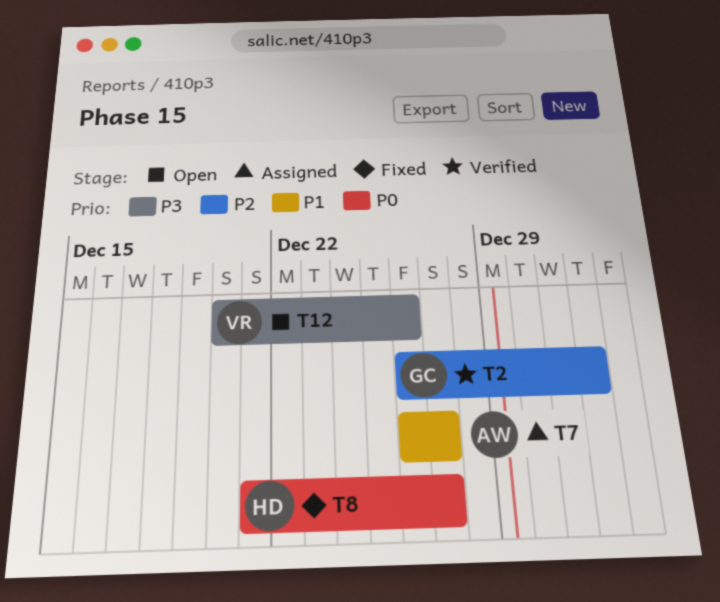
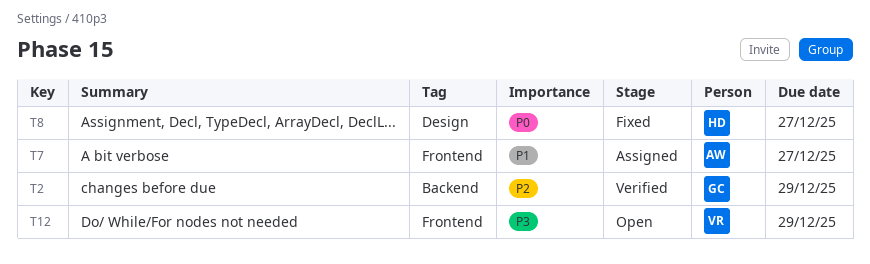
T2, due: Jan 1 -> Dec 29
T12, due: Dec 26 -> Dec 29

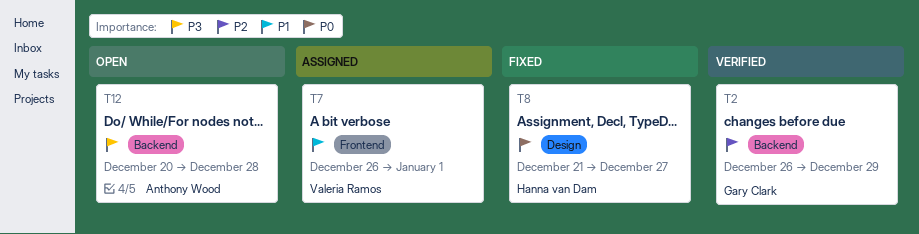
T7, owner: Anthony Wood -> Valeria Ramos
T7, due: Dec 27 -> Jan 1
T12, owner: Valeria Ramos -> Anthony Wood
T12, label: Frontend -> Backend
T12, due: Dec 29 -> Dec 28

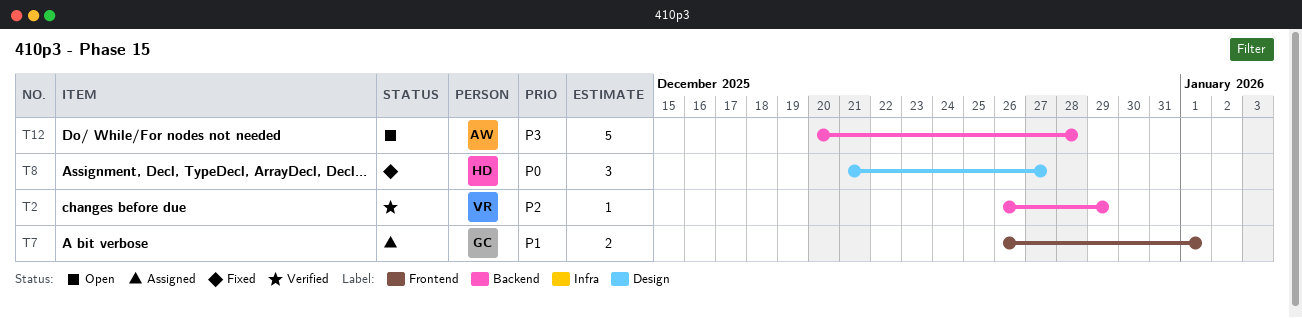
T2, owner: Gary Clark -> Valeria Ramos
T7, owner: Valeria Ramos -> Gary Clark

